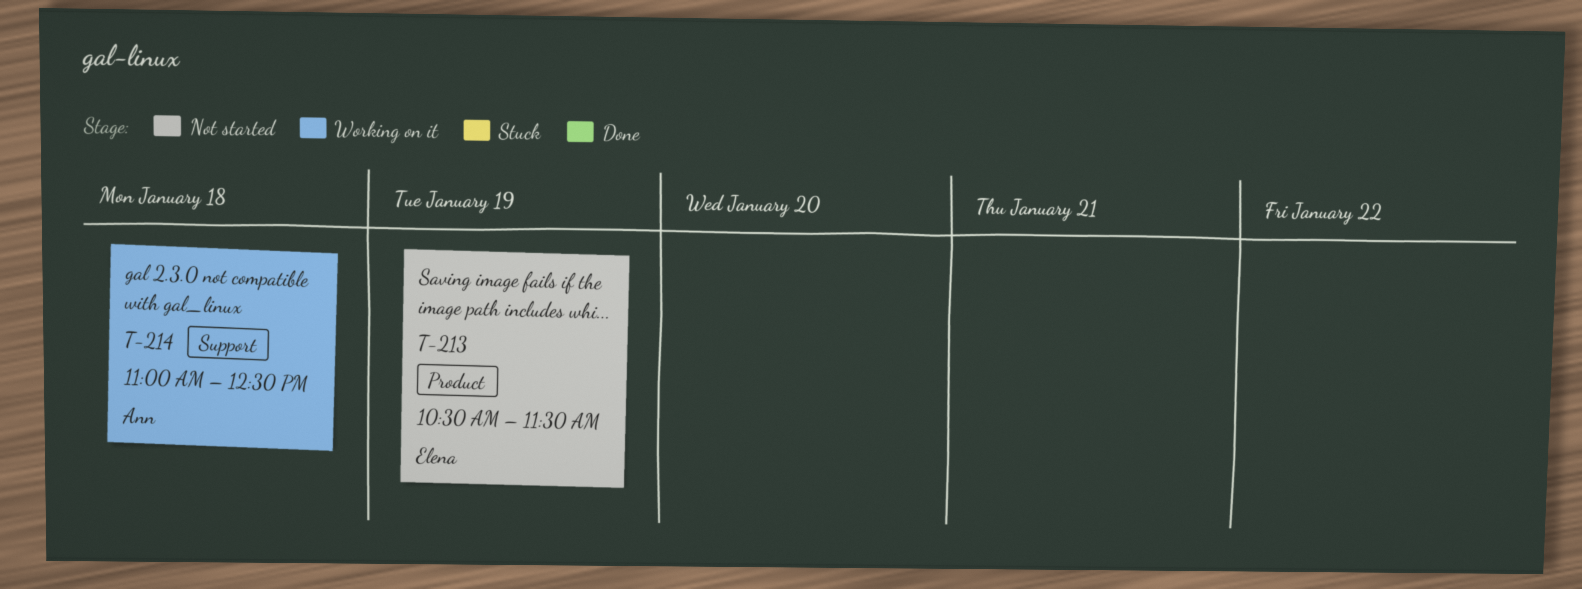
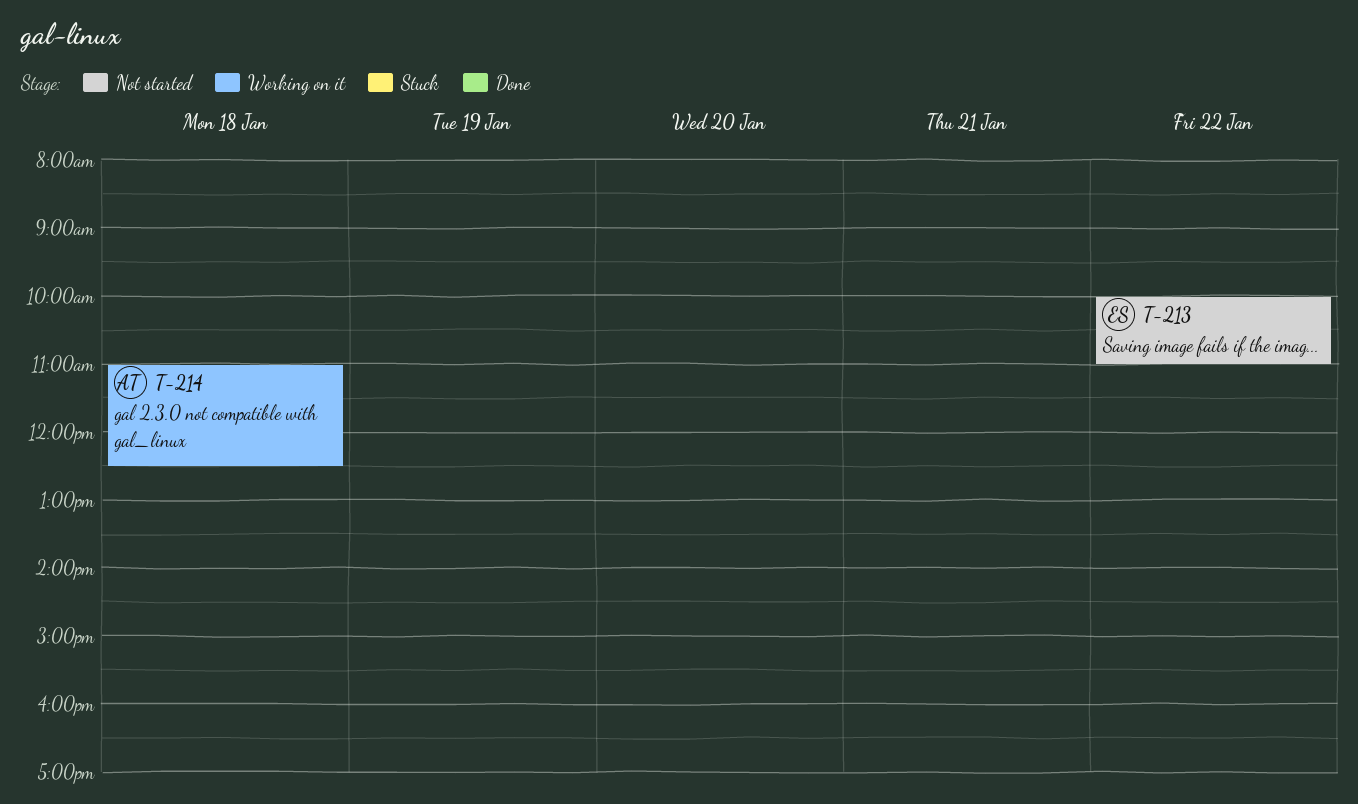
T-213, day: Jan 19 -> Jan 22
T-213, begins: 10:30 -> 10:00
T-213, ends: 11:30 -> 11:00

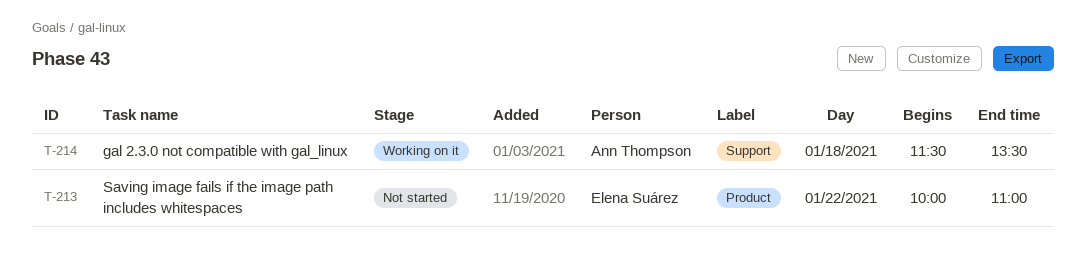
T-214, begins: 11:00 -> 11:30
T-214, ends: 12:30 -> 13:30

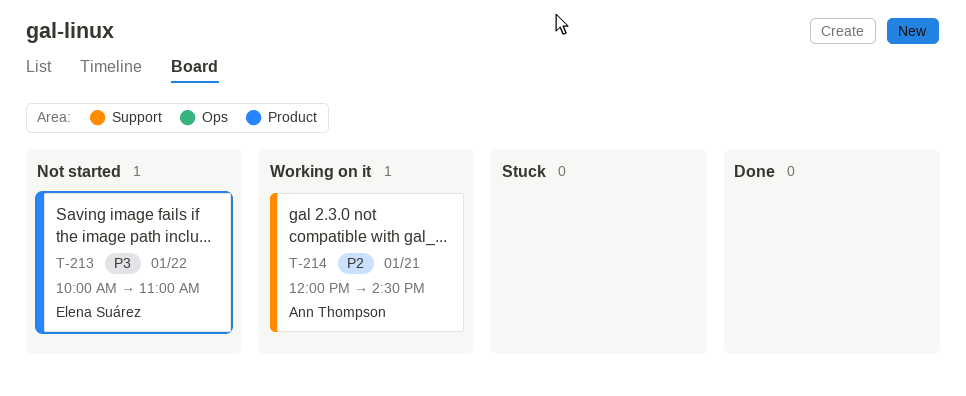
T-214, day: Jan 18 -> Jan 21
T-214, begins: 11:30 -> 12:00
T-214, ends: 13:30 -> 14:30

